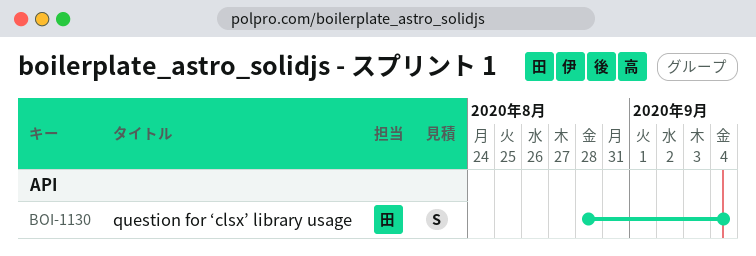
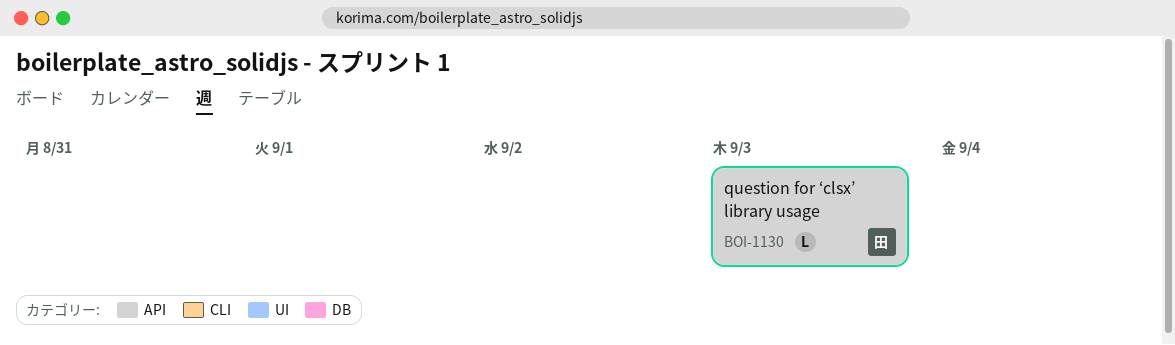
BOI-1130, estimate: S -> L
BOI-1130, due: Sep 4 -> Sep 3

